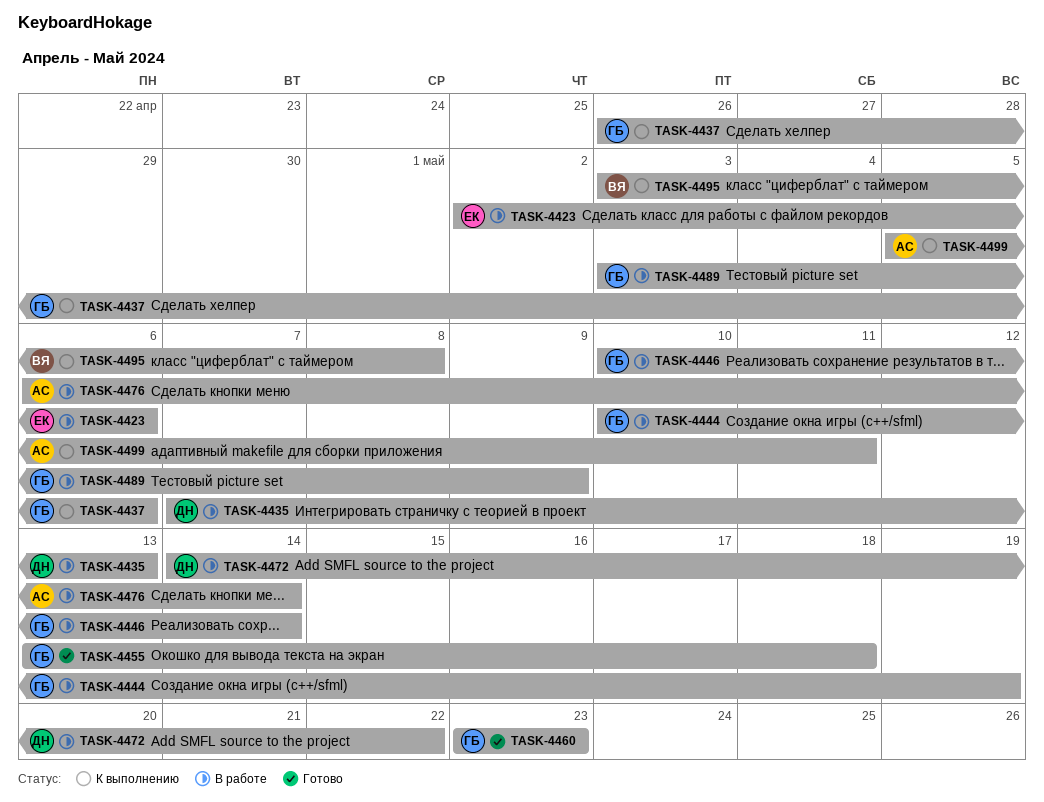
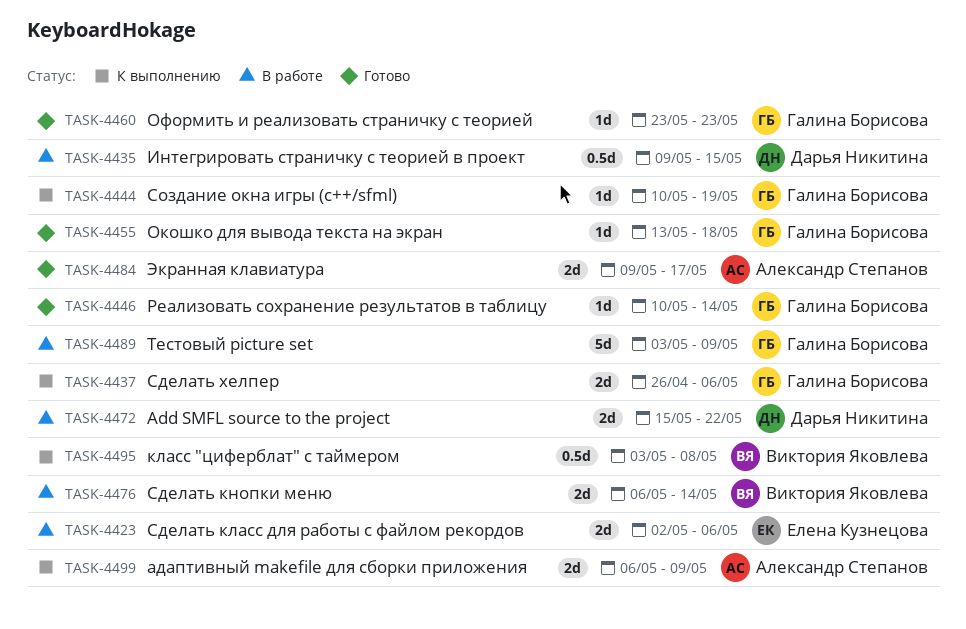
TASK-4435, start: May 7 -> May 9
TASK-4435, due: May 13 -> May 15
TASK-4444, status: В работе -> К выполнению
TASK-4446, status: В работе -> Готово
TASK-4472, start: May 14 -> May 15
TASK-4476, owner: Александр Степанов -> Виктория Яковлева
TASK-4484: none -> present
TASK-4499, start: May 5 -> May 6
TASK-4499, due: May 11 -> May 9

